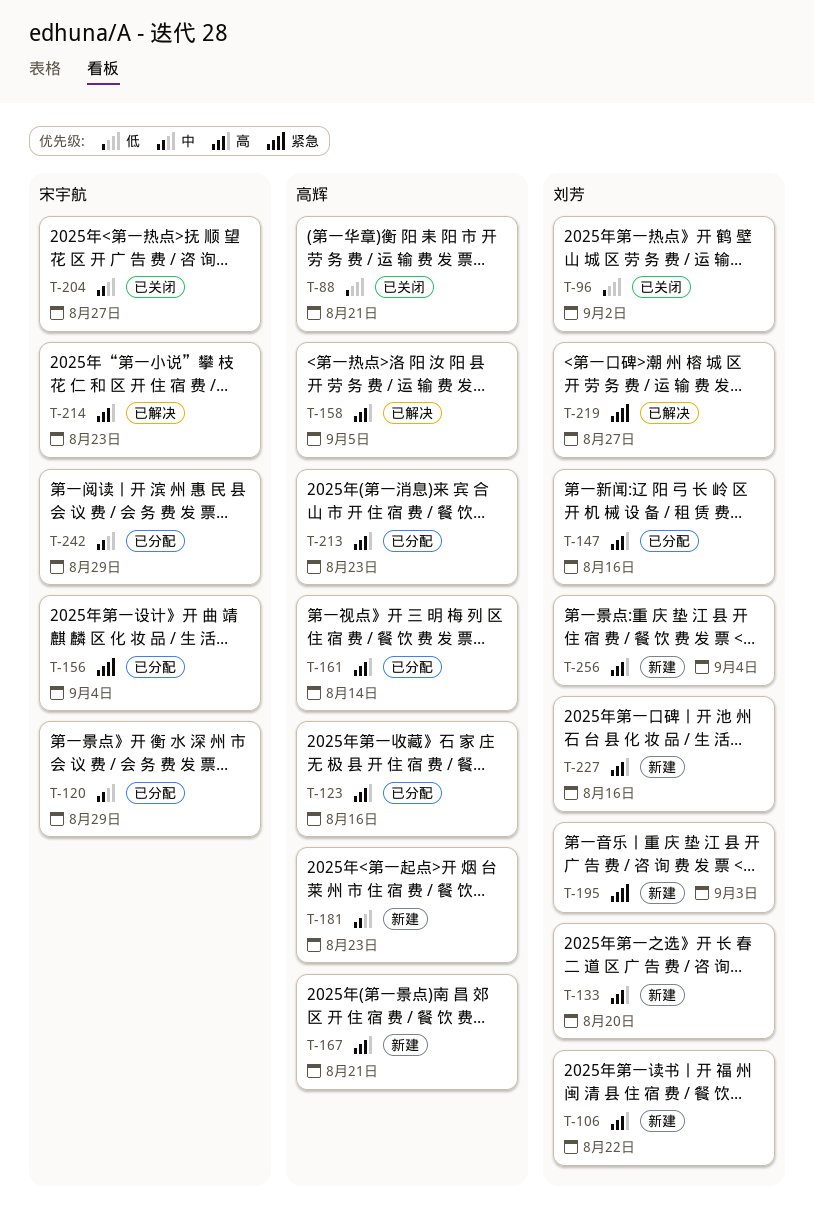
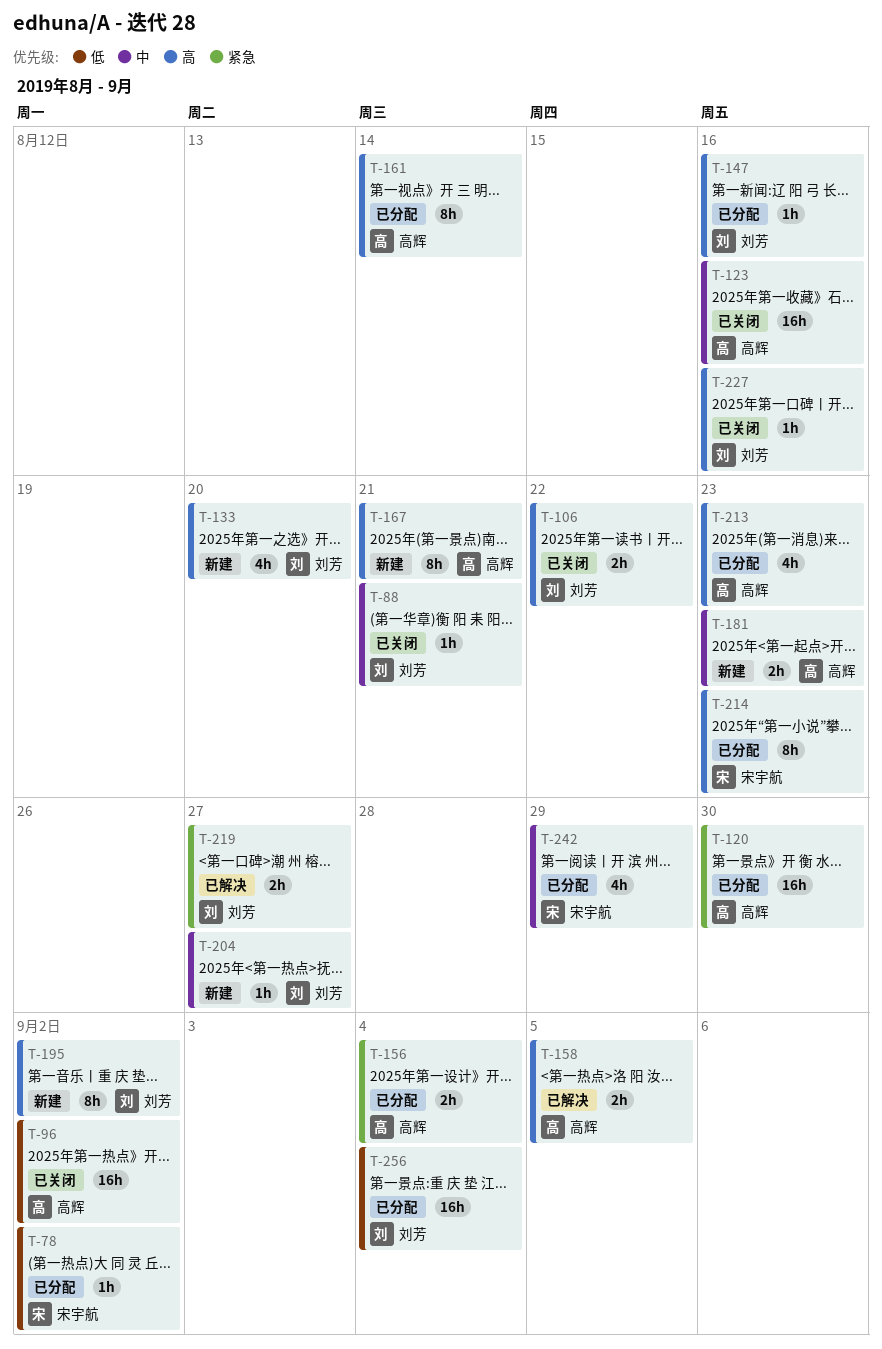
T-78: none -> present
T-88, owner: 高辉 -> 刘芳
T-88, priority: 低 -> 中
T-96, owner: 刘芳 -> 高辉
T-106, status: 新建 -> 已关闭
T-120, owner: 宋宇航 -> 高辉
T-120, priority: 中 -> 紧急
T-120, due: Aug 29 -> Aug 30
T-123, status: 已分配 -> 已关闭
T-123, priority: 高 -> 中
T-156, owner: 宋宇航 -> 高辉
T-195, priority: 紧急 -> 高
T-195, due: Sep 3 -> Sep 2
T-204, status: 已关闭 -> 新建
T-204, owner: 宋宇航 -> 刘芳
T-214, status: 已解决 -> 已分配
T-227, status: 新建 -> 已关闭
T-256, status: 新建 -> 已分配
T-256, priority: 高 -> 低

